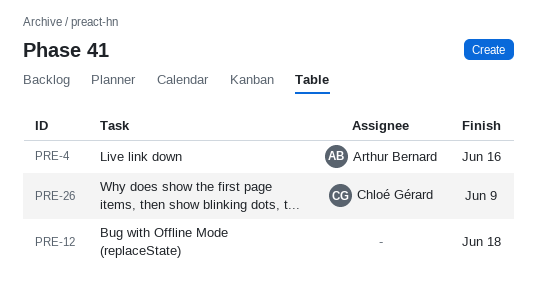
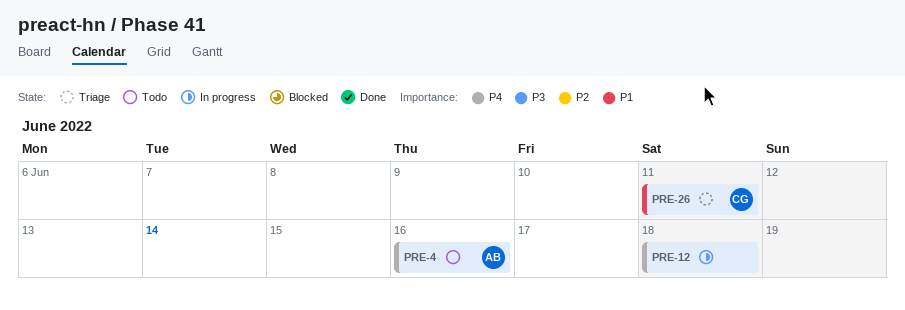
PRE-26, due: Jun 9 -> Jun 11

